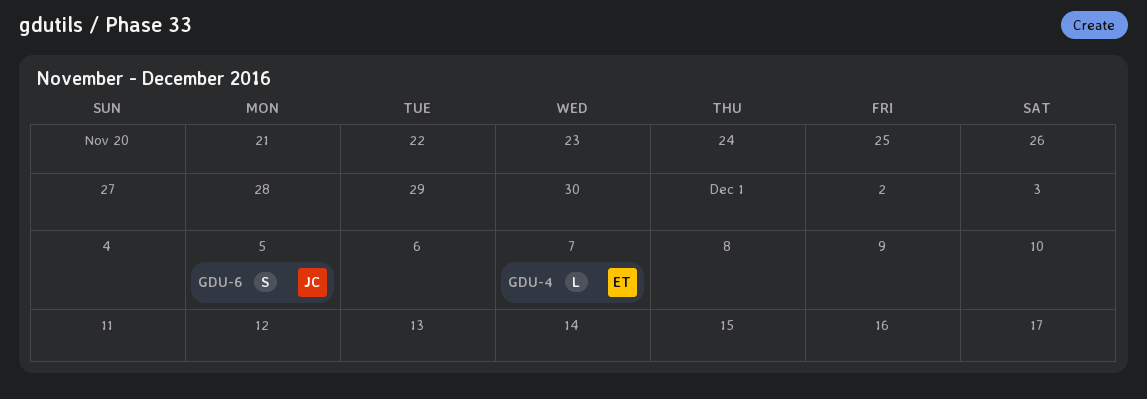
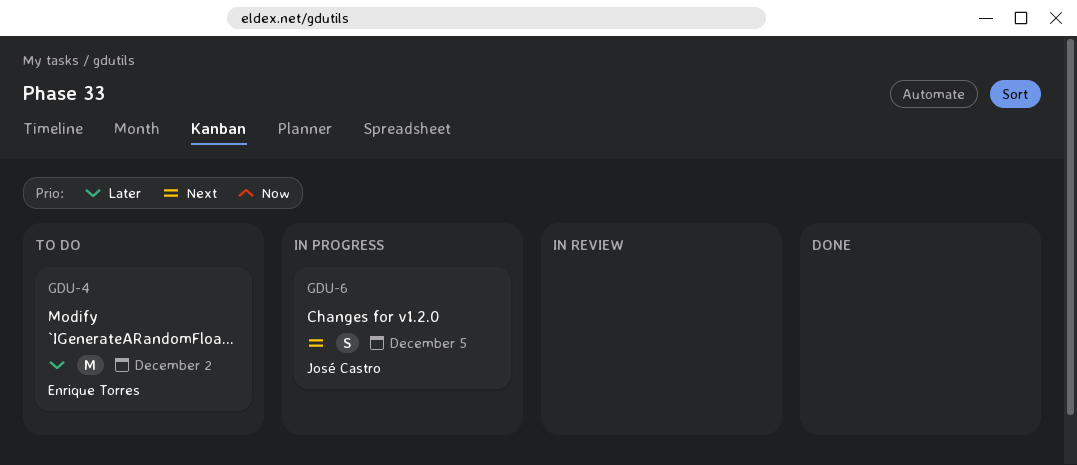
GDU-4, estimate: L -> M
GDU-4, due: Dec 7 -> Dec 2

